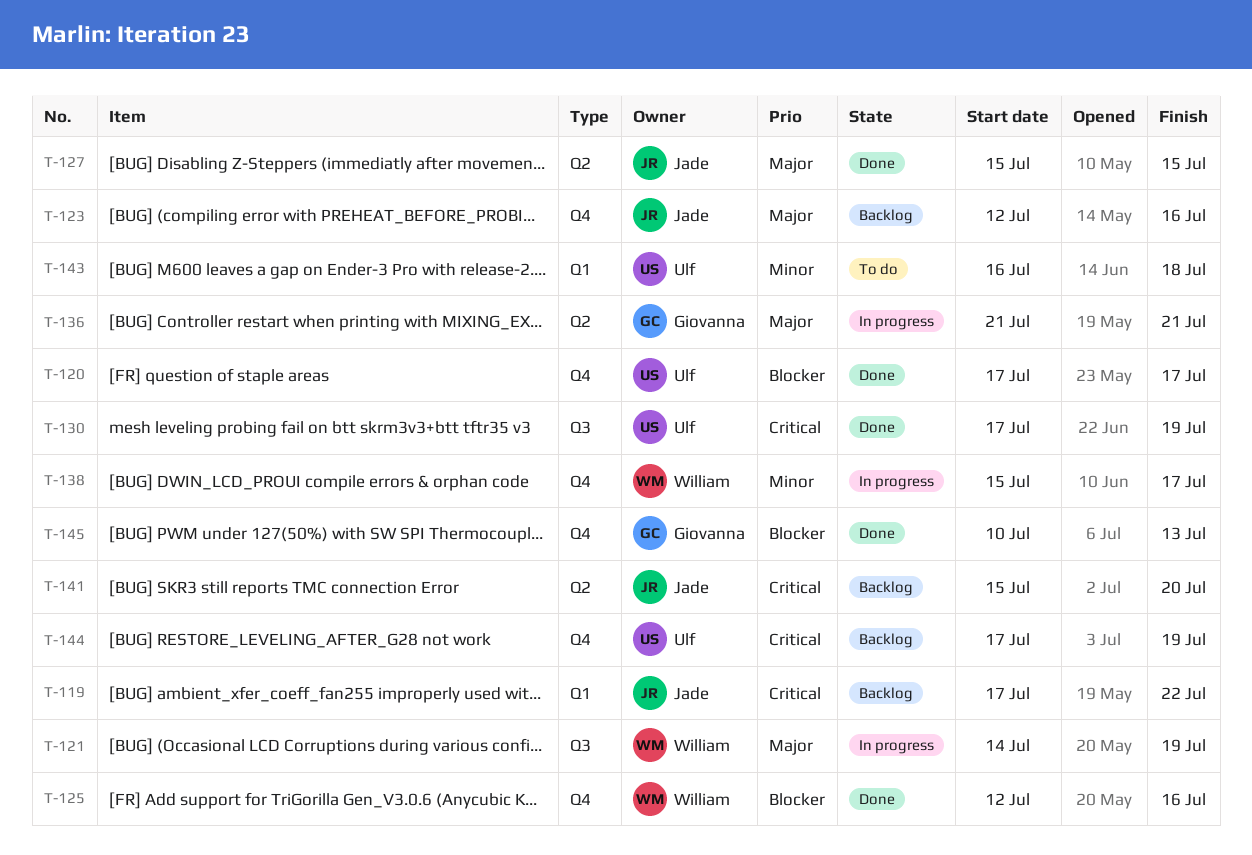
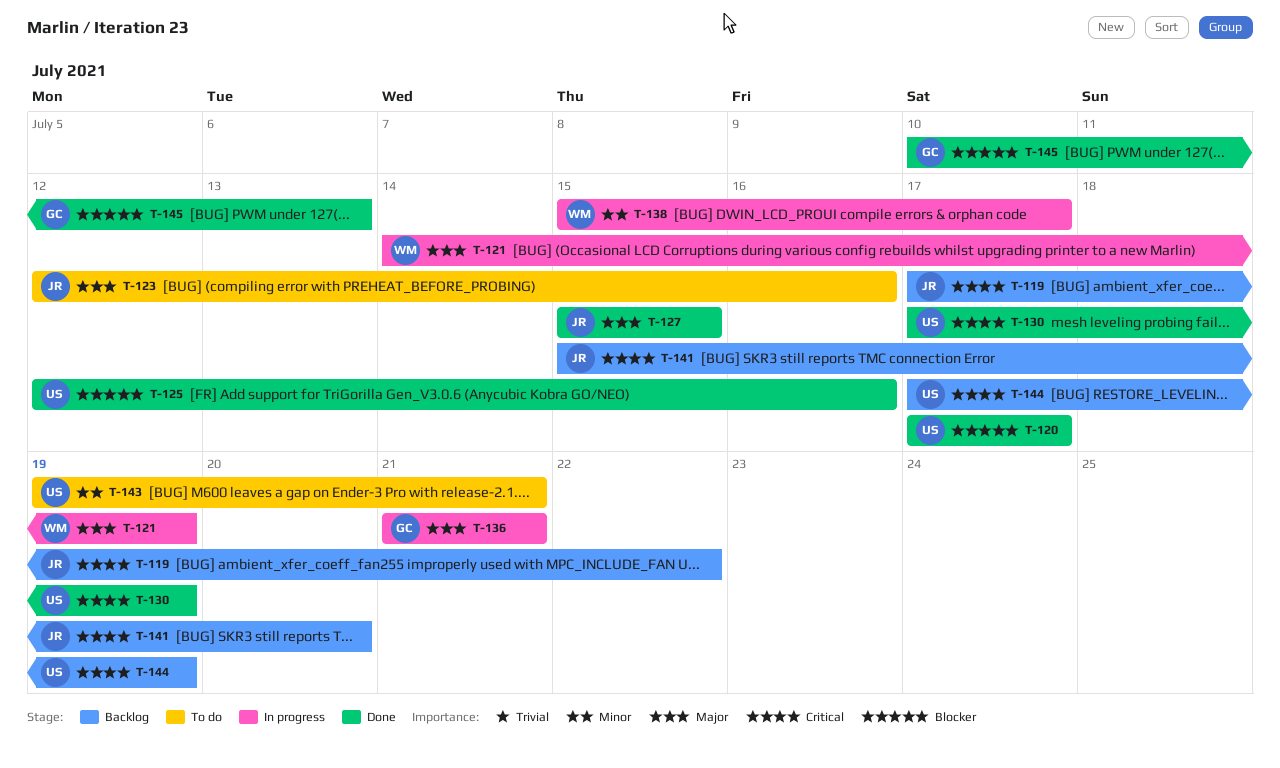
T-123, status: Backlog -> To do
T-125, owner: William -> Ulf
T-143, start: Jul 16 -> Jul 19
T-143, due: Jul 18 -> Jul 21

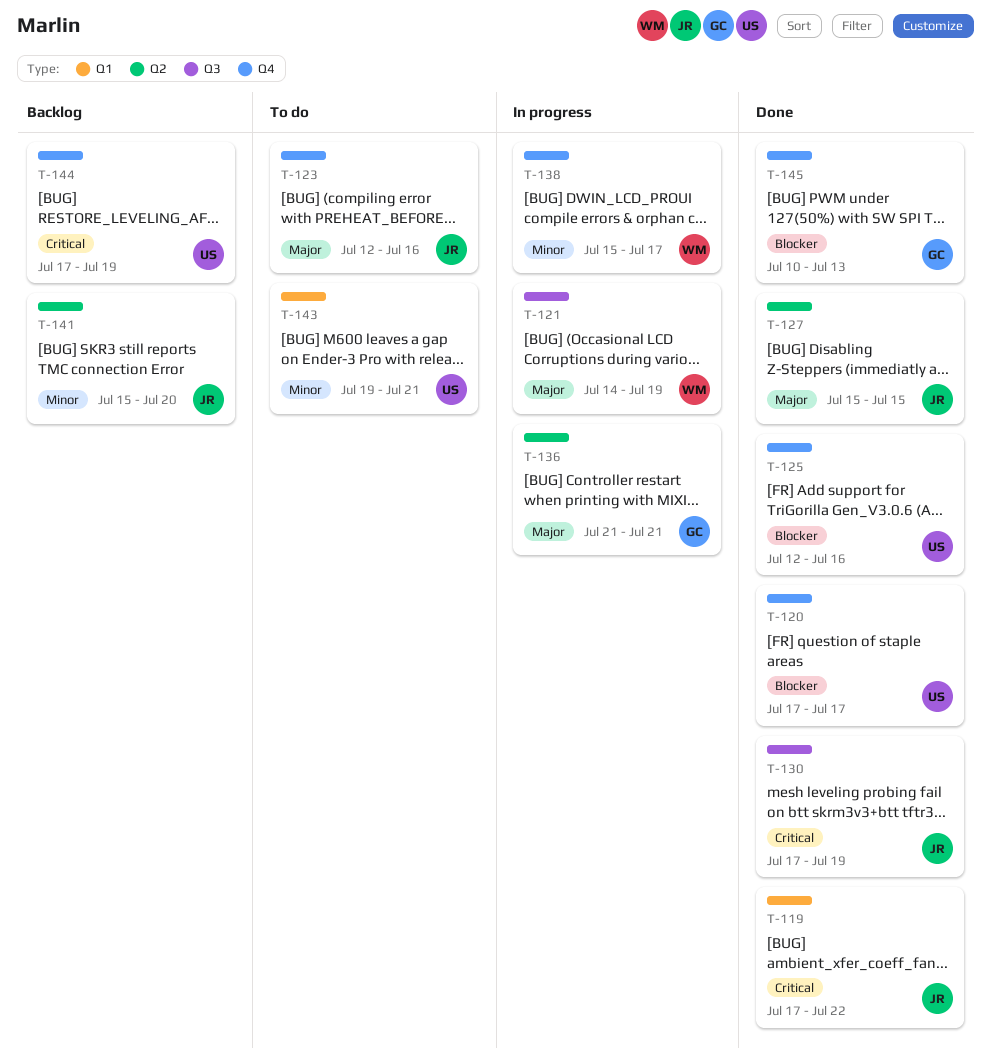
T-119, status: Backlog -> Done
T-130, owner: US -> JR
T-141, priority: Critical -> Minor

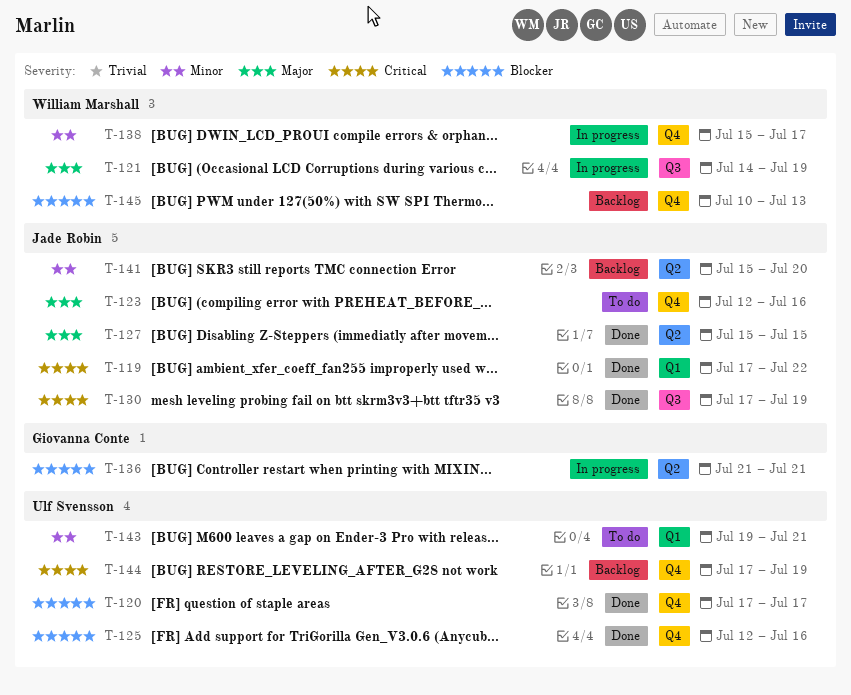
T-136, priority: Major -> Blocker
T-145, status: Done -> Backlog
T-145, owner: Giovanna Conte -> William Marshall

